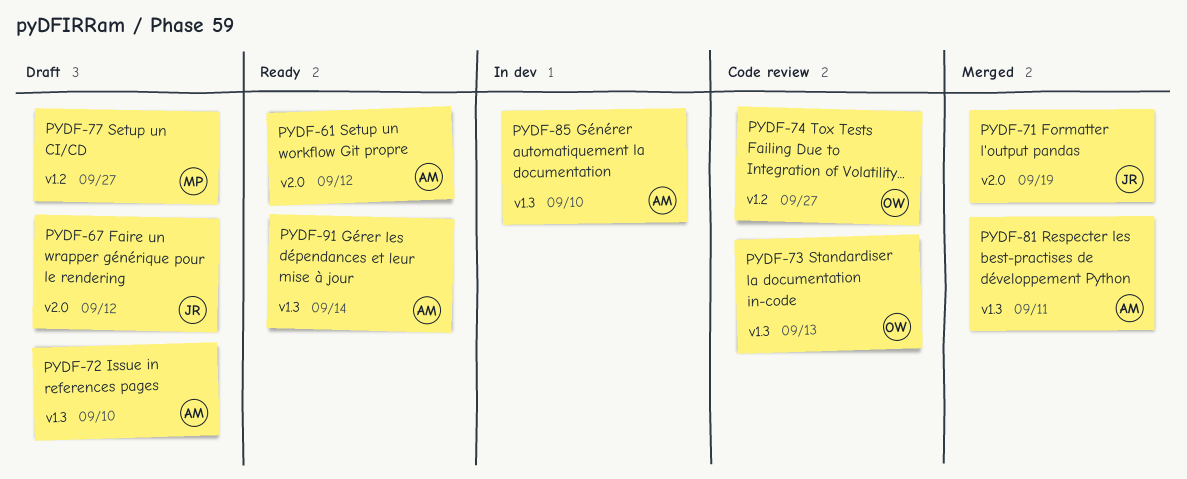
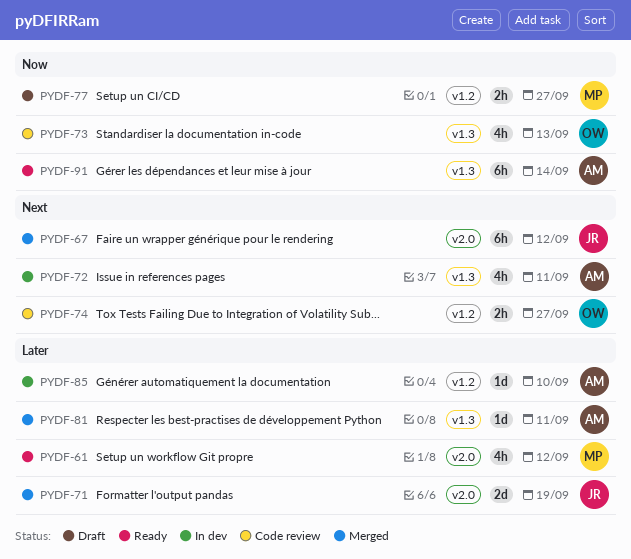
PYDF-61, owner: AM -> MP
PYDF-67, status: Draft -> Merged
PYDF-72, status: Draft -> In dev
PYDF-72, due: Sep 10 -> Sep 11
PYDF-85, label: v1.3 -> v1.2

